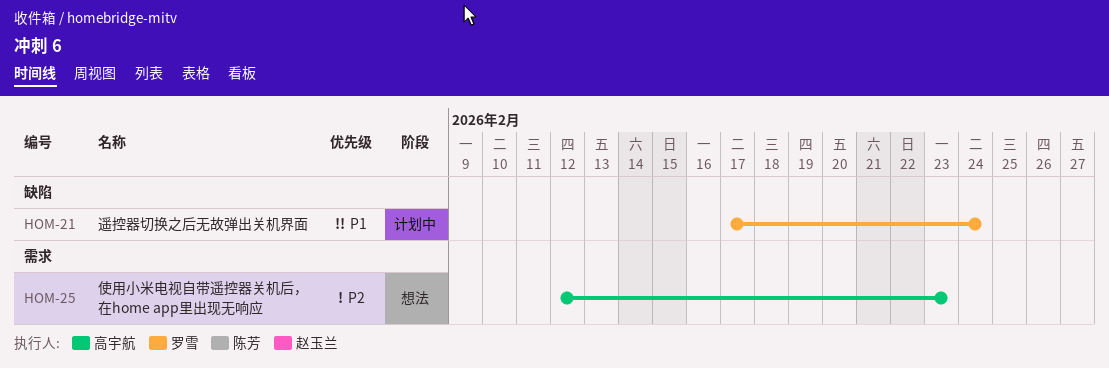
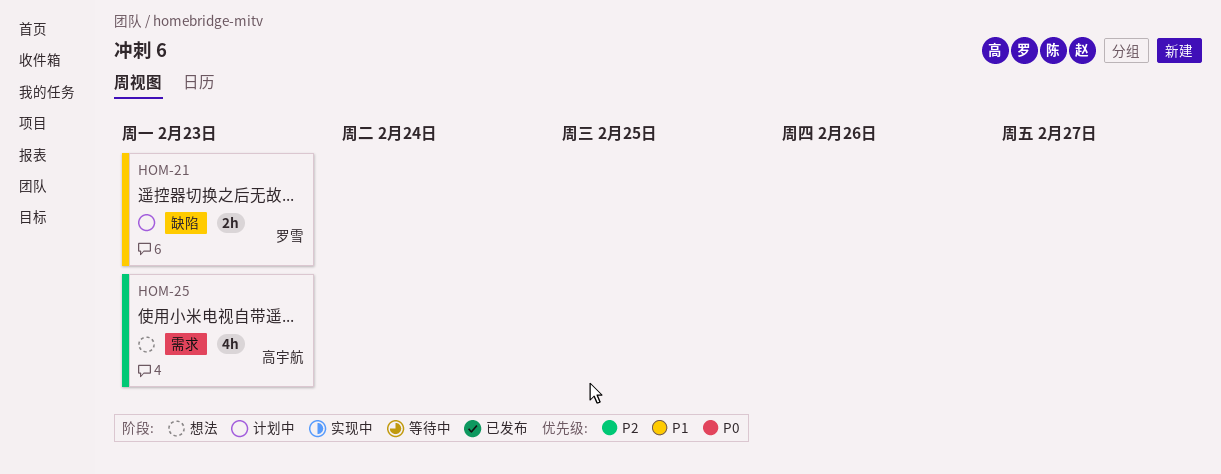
HOM-21, due: Feb 24 -> Feb 23

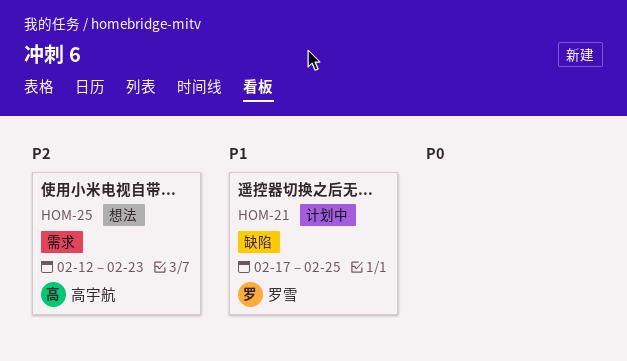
HOM-21, due: Feb 23 -> Feb 25

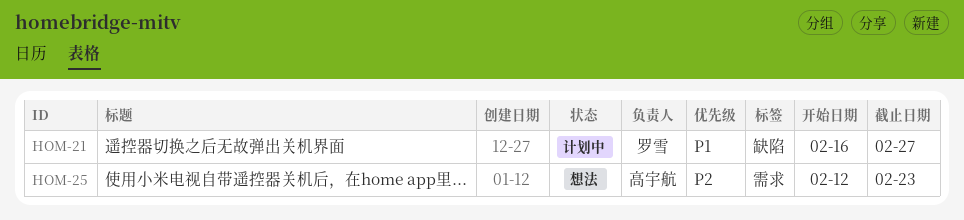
HOM-21, start: Feb 17 -> Feb 16
HOM-21, due: Feb 25 -> Feb 27

